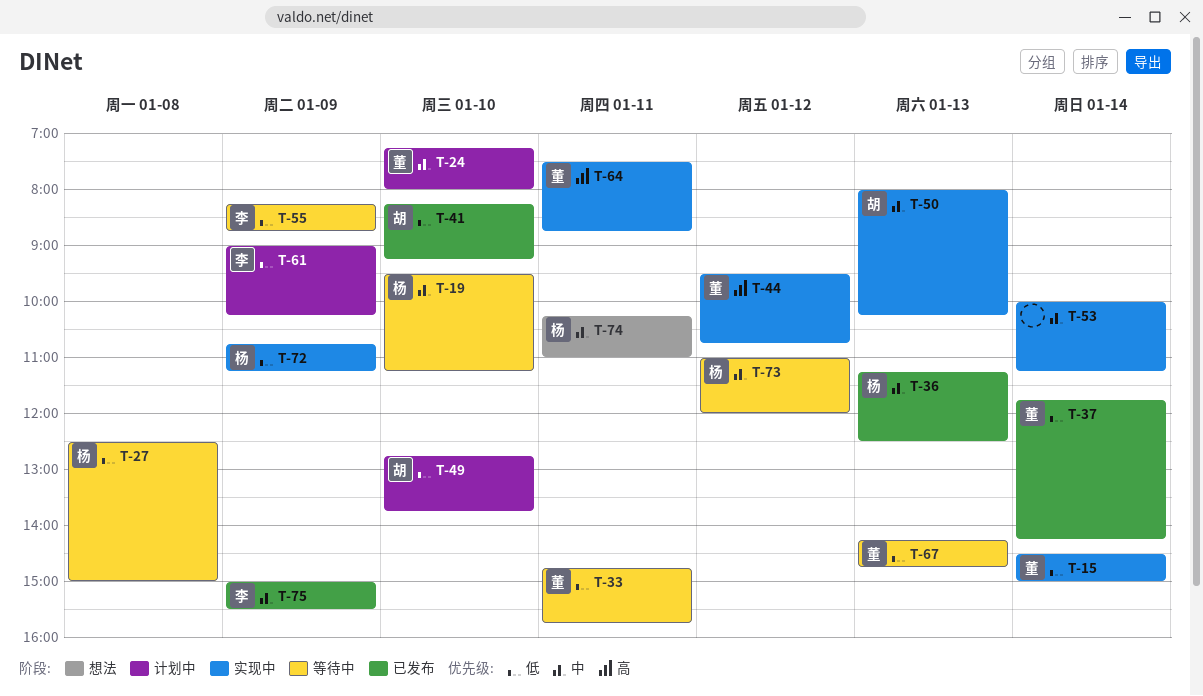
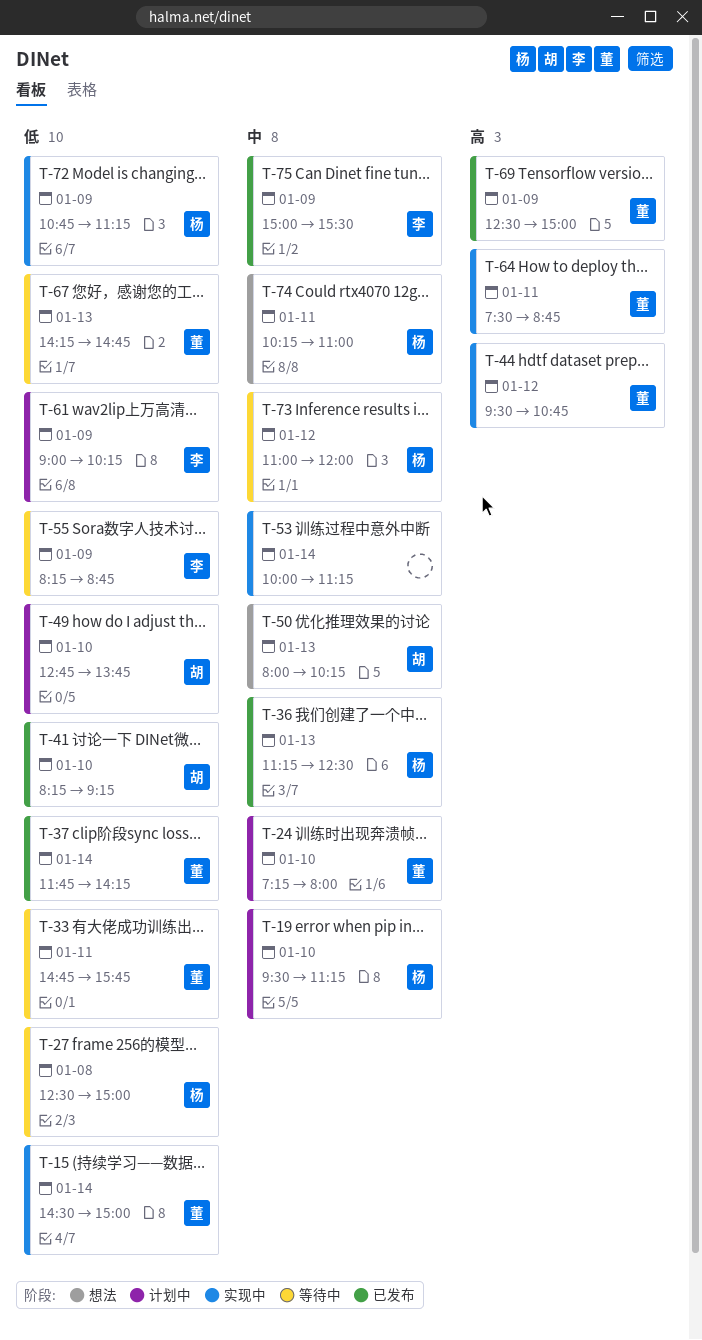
T-19, status: 等待中 -> 计划中
T-50, status: 实现中 -> 想法
T-69: none -> present

